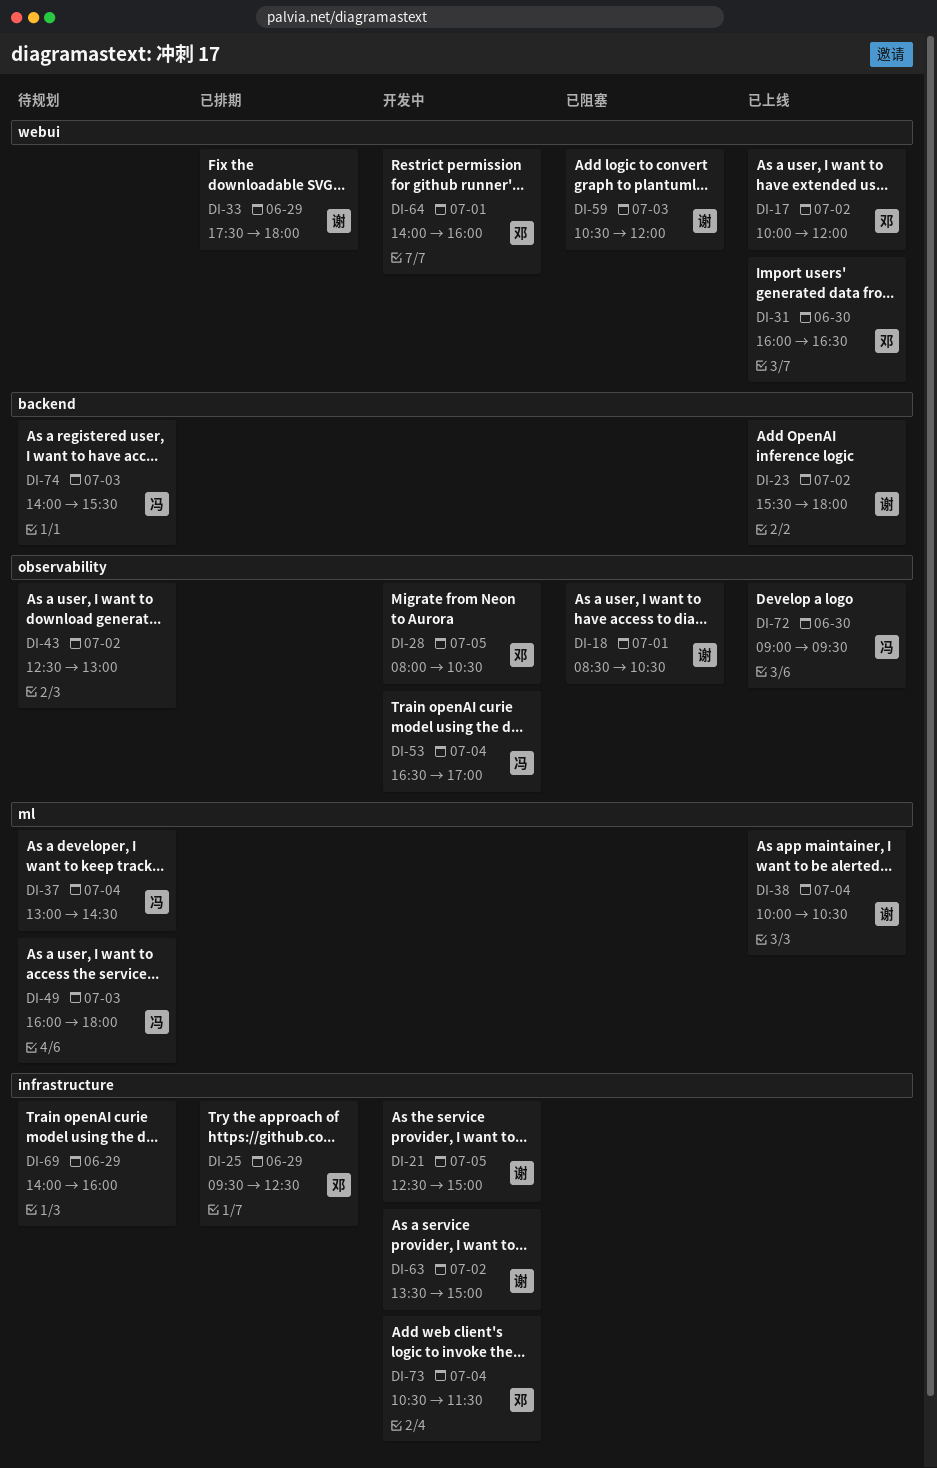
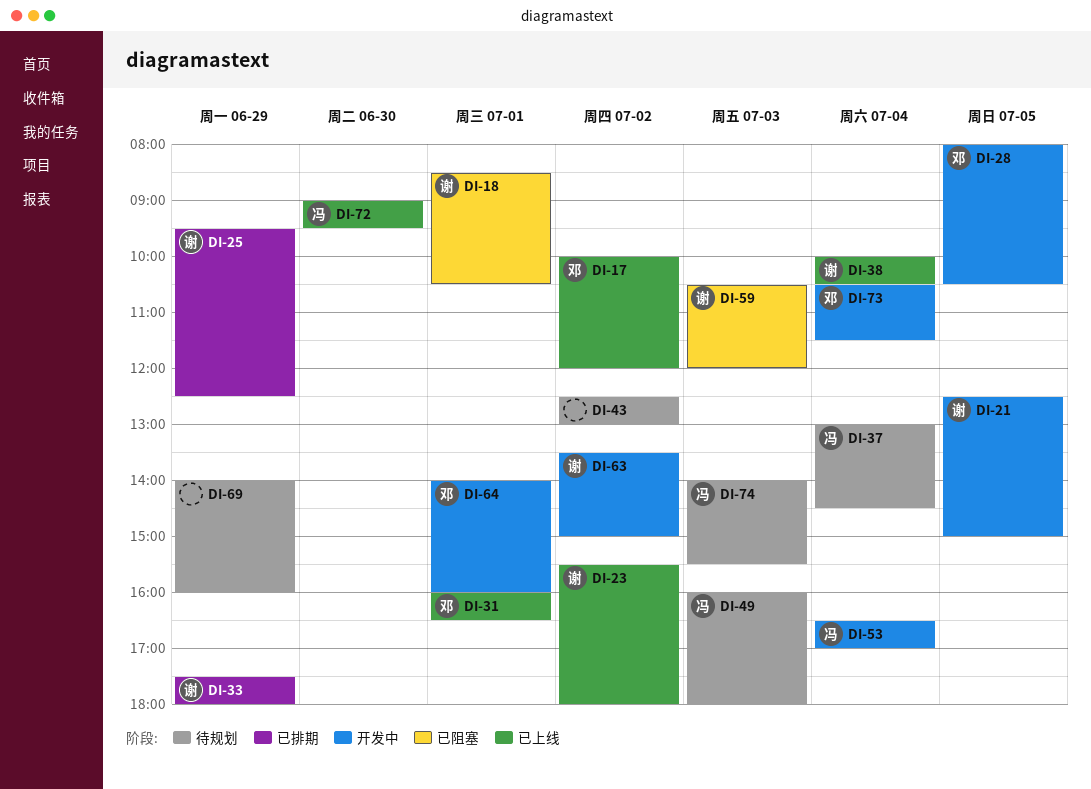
DI-25, owner: 邓 -> 谢
DI-31, day: Jun 30 -> Jul 1

